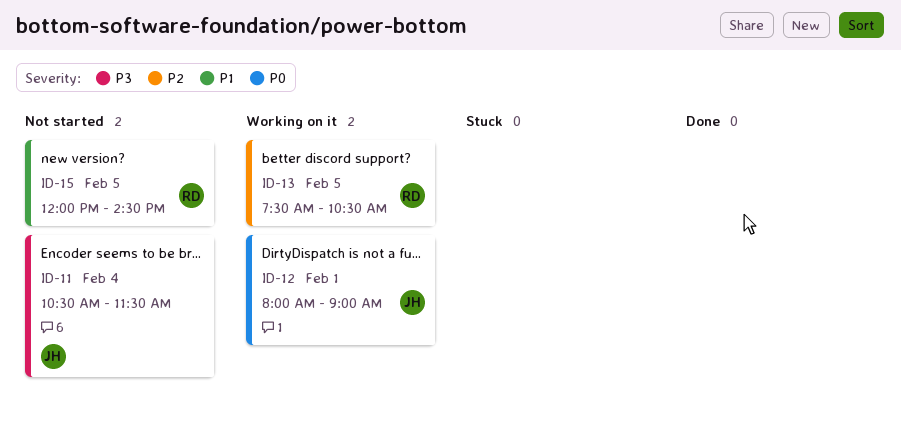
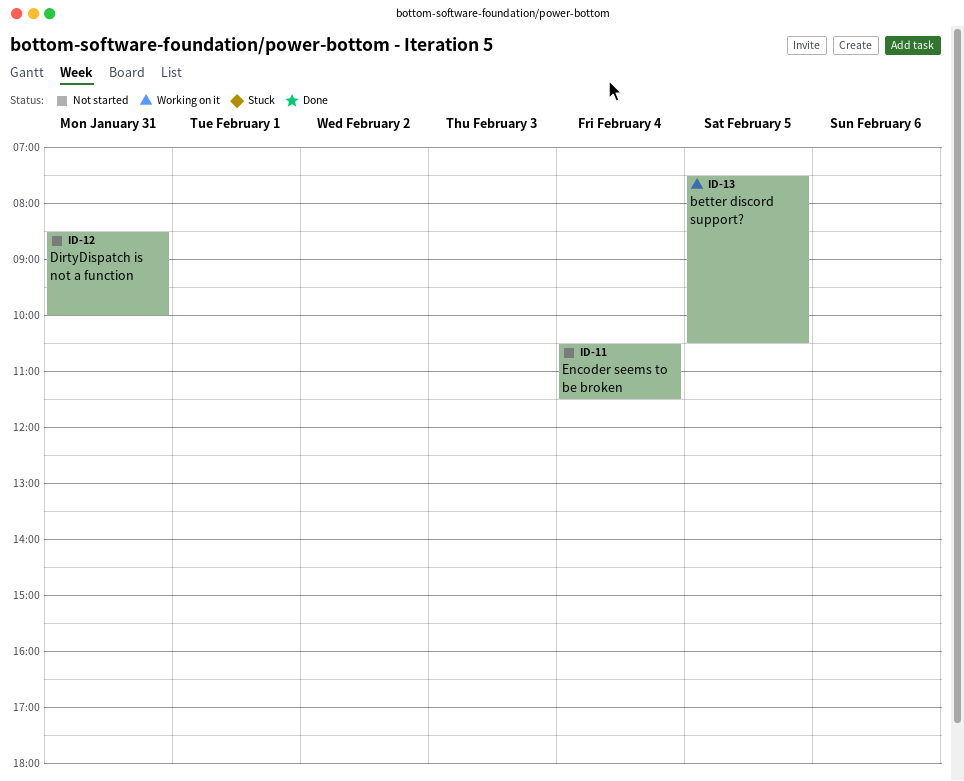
ID-12, status: Working on it -> Not started
ID-12, day: Feb 1 -> Jan 31
ID-12, begins: 08:00 -> 08:30
ID-12, ends: 09:00 -> 10:00
ID-15: present -> none

